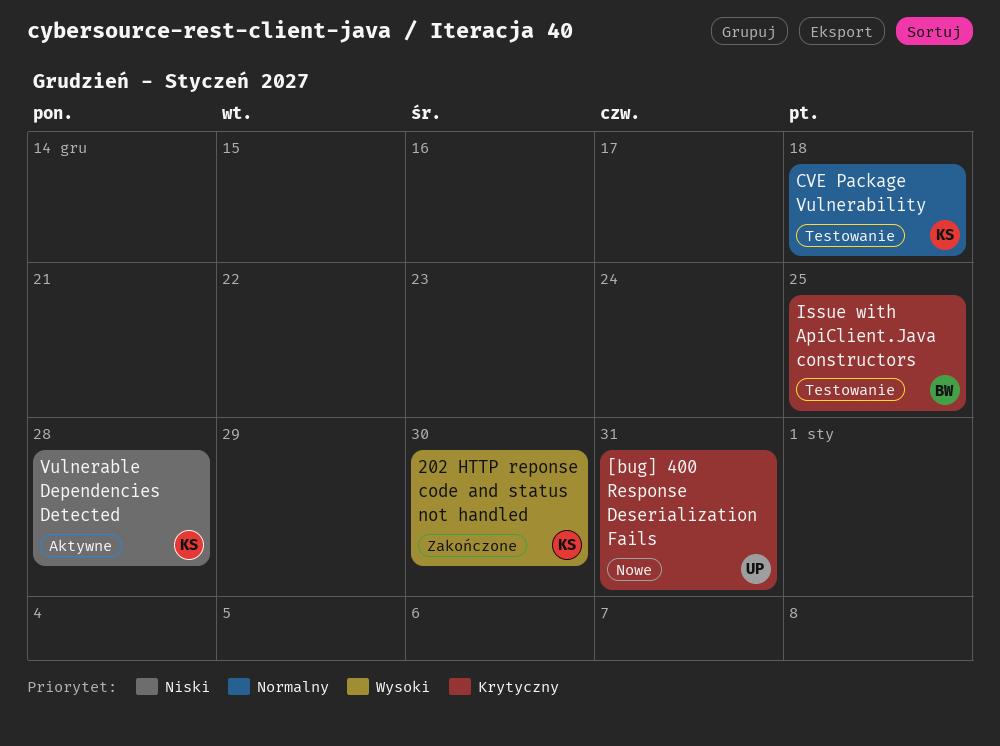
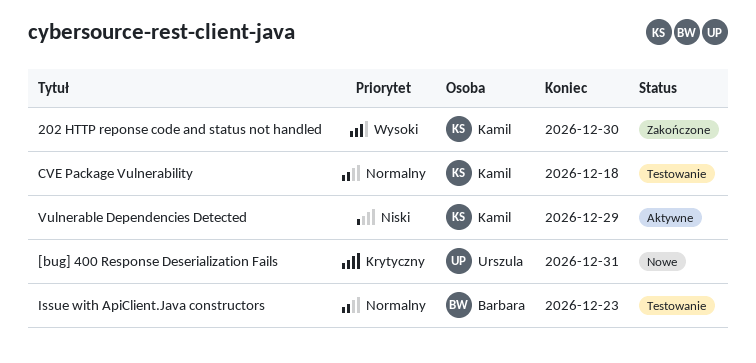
Issue with ApiClient.Java constructors, priority: Krytyczny -> Normalny
Issue with ApiClient.Java constructors, due: Dec 25 -> Dec 23
Vulnerable Dependencies Detected, due: Dec 28 -> Dec 29

